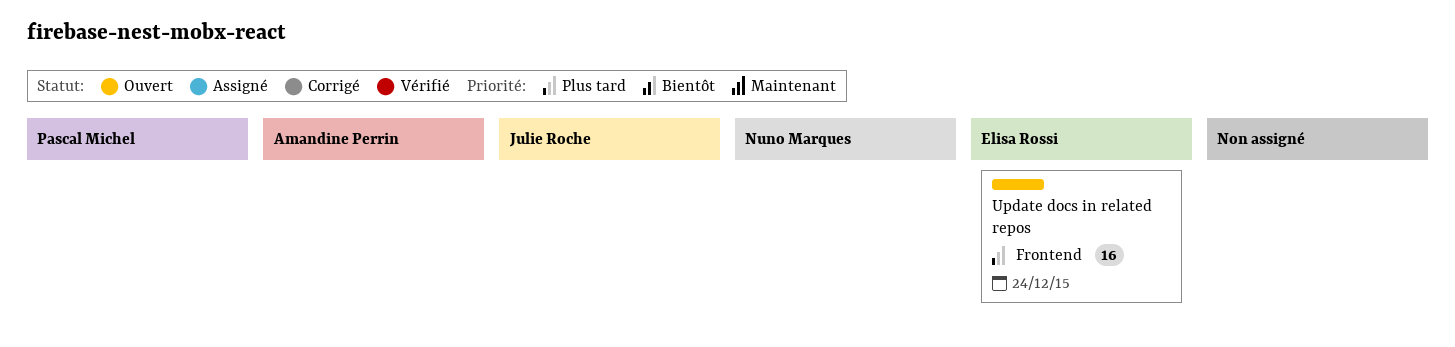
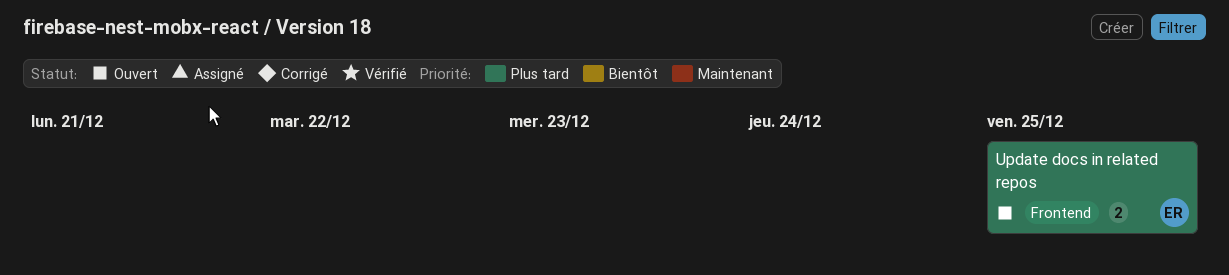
Update docs in related repos, estimate: 16 -> 2
Update docs in related repos, due: Dec 24 -> Dec 25

